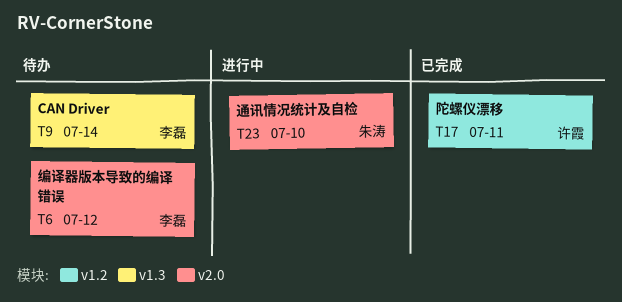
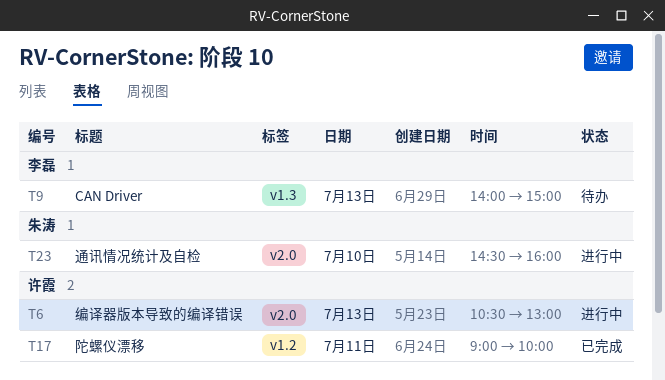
T6, status: 待办 -> 进行中
T6, owner: 李磊 -> 许霞
T6, day: Jul 12 -> Jul 13
T9, day: Jul 14 -> Jul 13

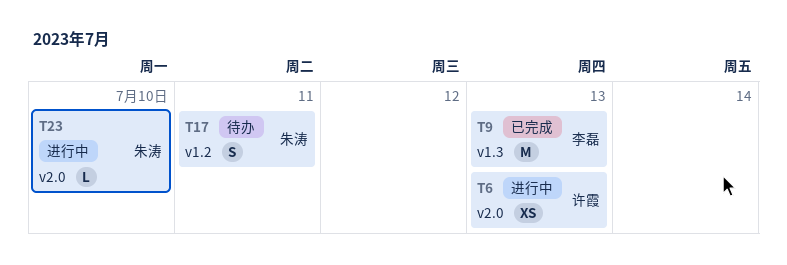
T9, status: 待办 -> 已完成
T17, status: 已完成 -> 待办
T17, owner: 许霞 -> 朱涛

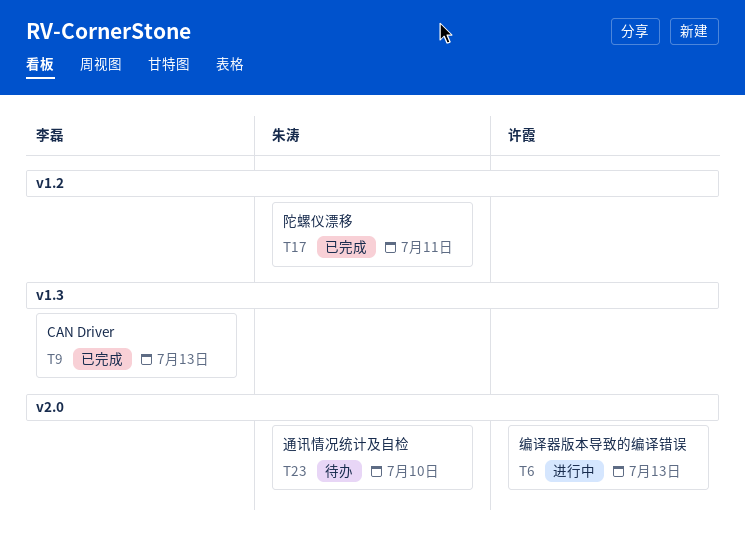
T17, status: 待办 -> 已完成
T23, status: 进行中 -> 待办

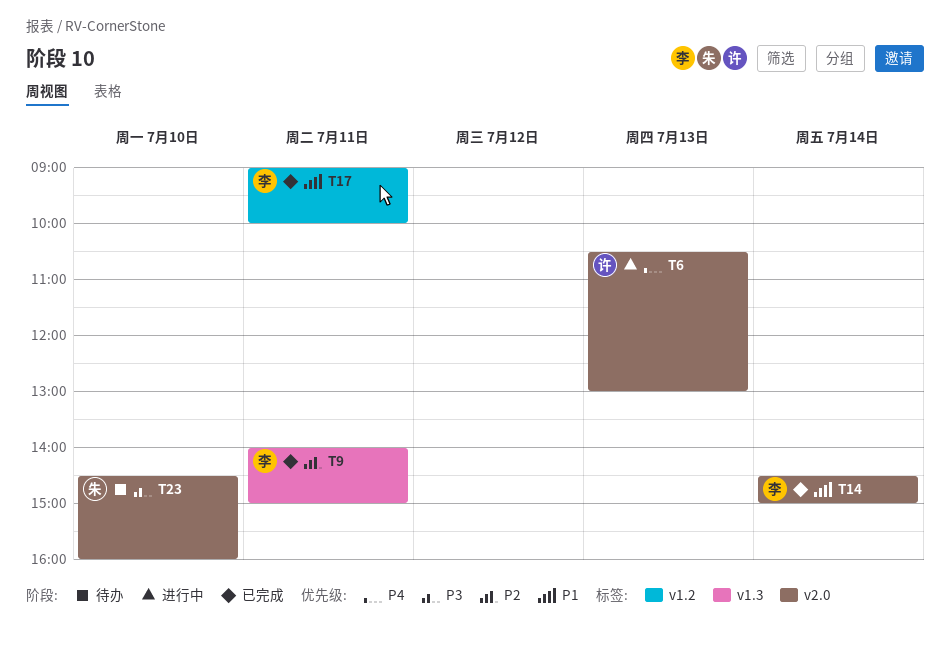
T9, day: Jul 13 -> Jul 11
T14: none -> present
T17, owner: 朱涛 -> 李磊

